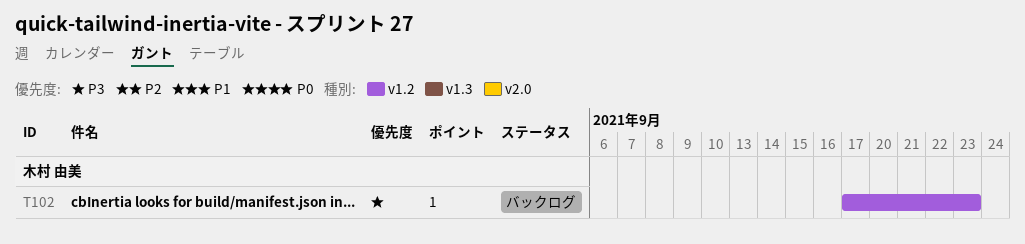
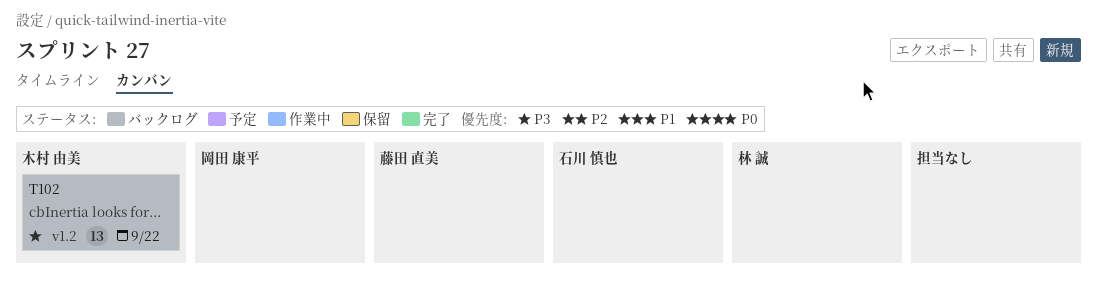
T102, estimate: 1 -> 13
T102, due: Sep 23 -> Sep 22

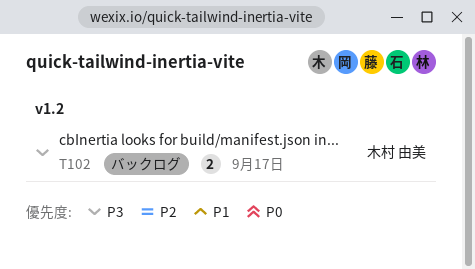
T102, estimate: 13 -> 2
T102, due: Sep 22 -> Sep 17

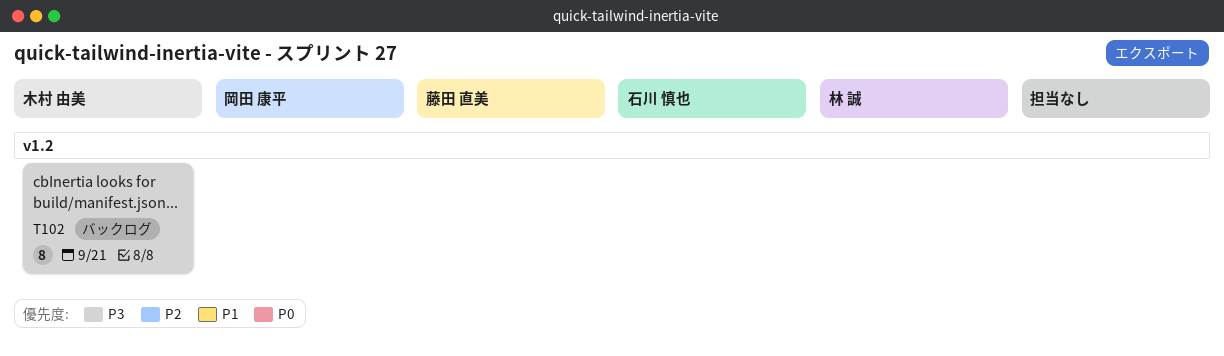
T102, estimate: 2 -> 8
T102, due: Sep 17 -> Sep 21

